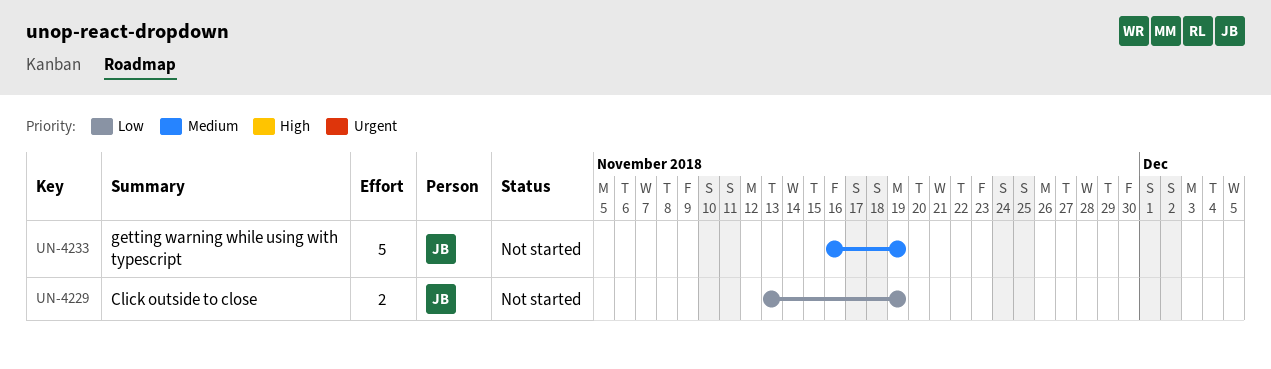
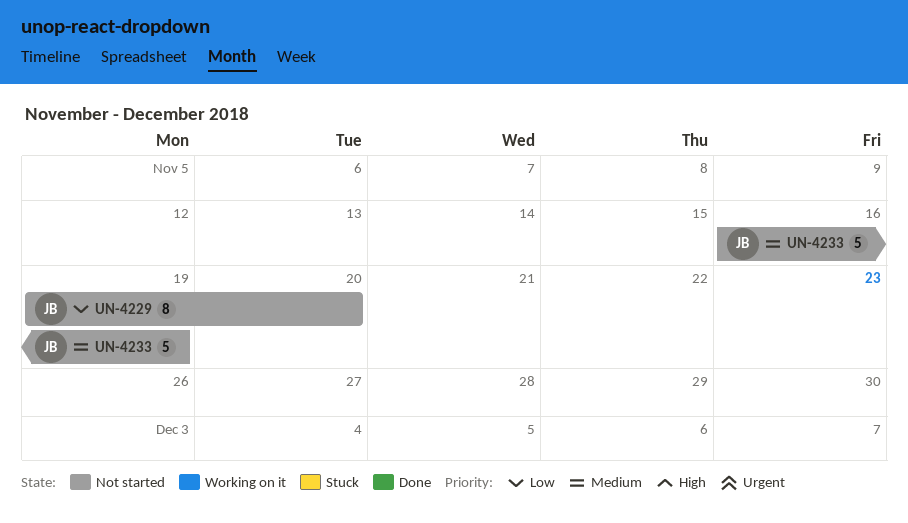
UN-4229, estimate: 2 -> 8
UN-4229, start: Nov 13 -> Nov 19
UN-4229, due: Nov 19 -> Nov 20

